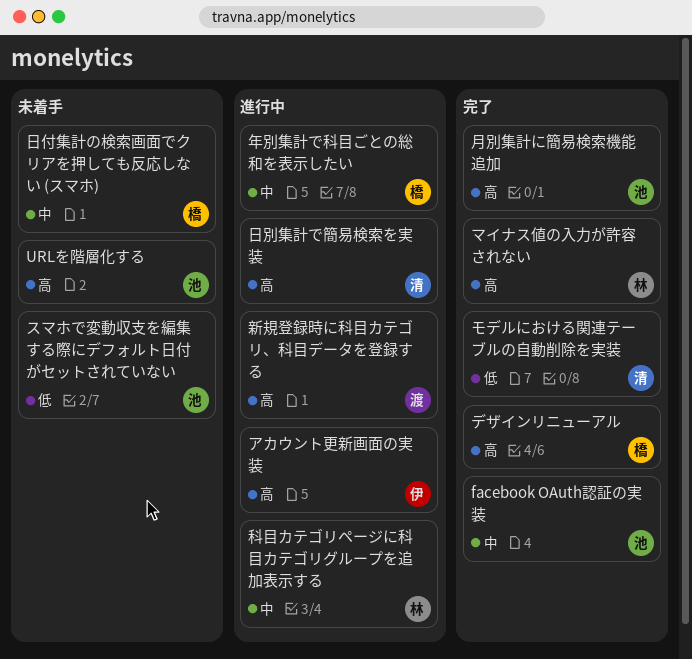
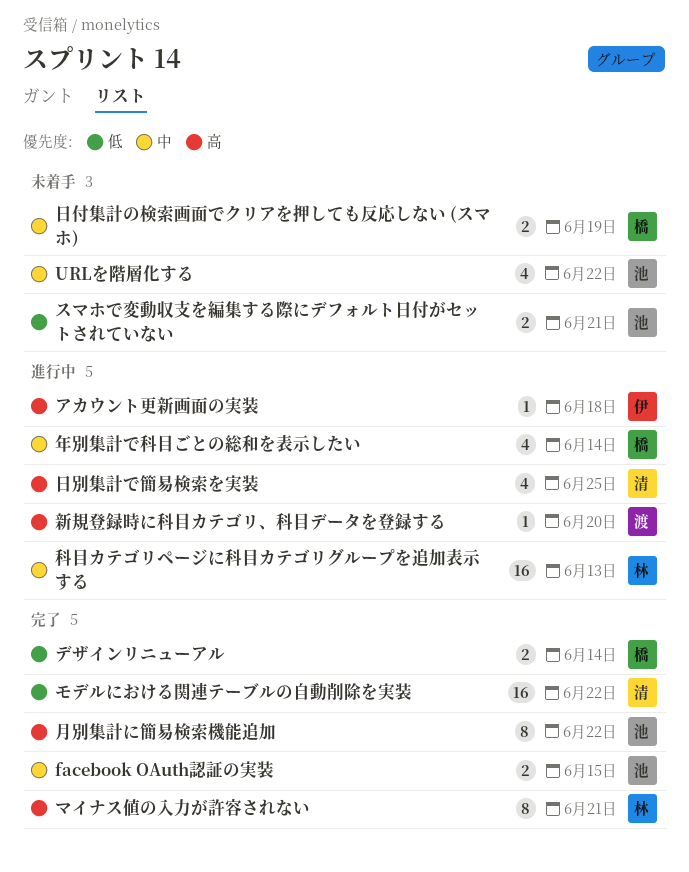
URLを階層化する, priority: 高 -> 中
デザインリニューアル, priority: 高 -> 低

